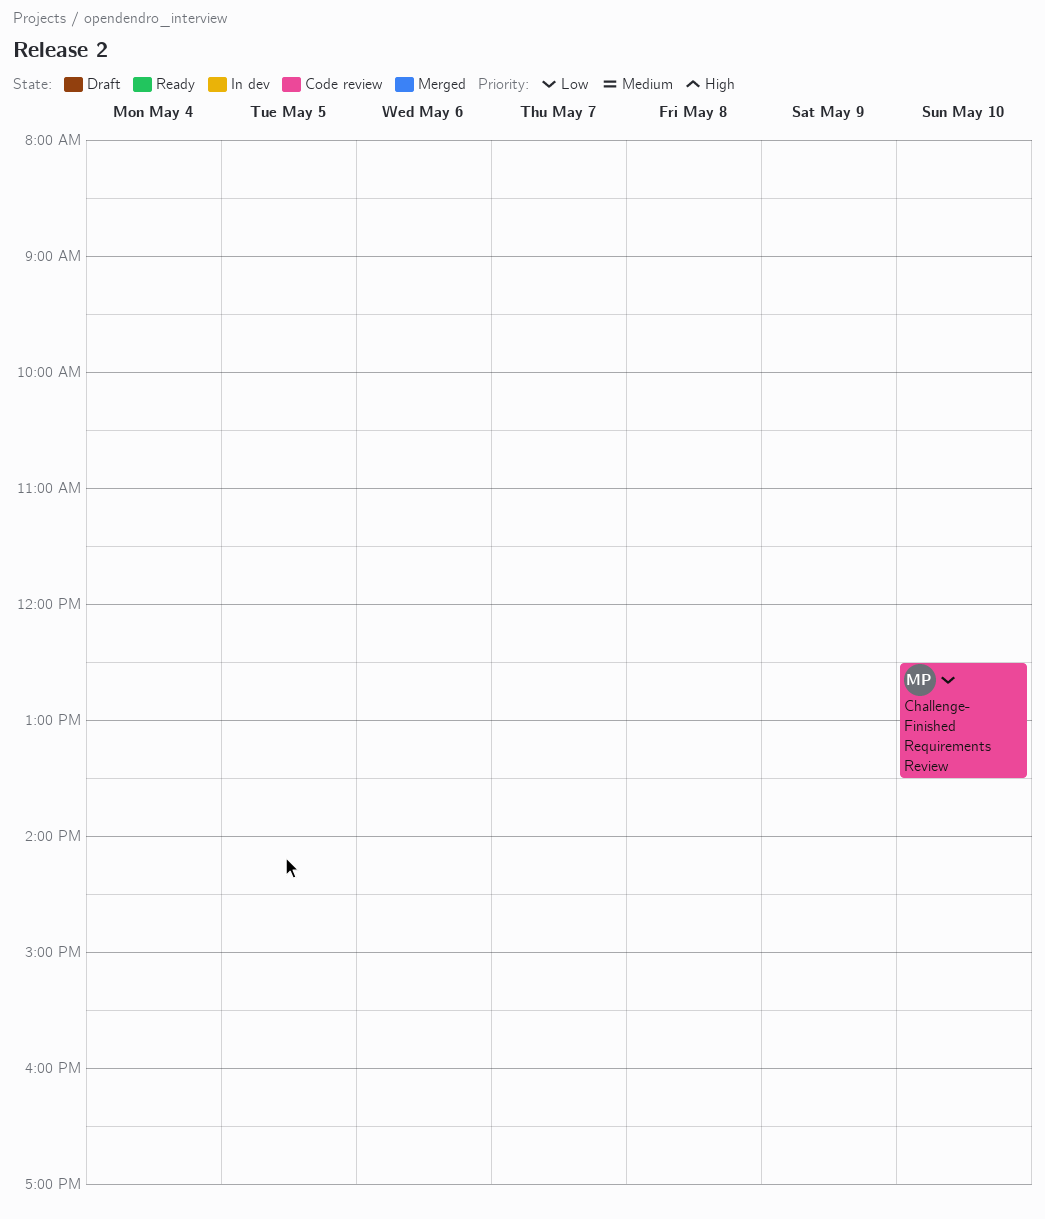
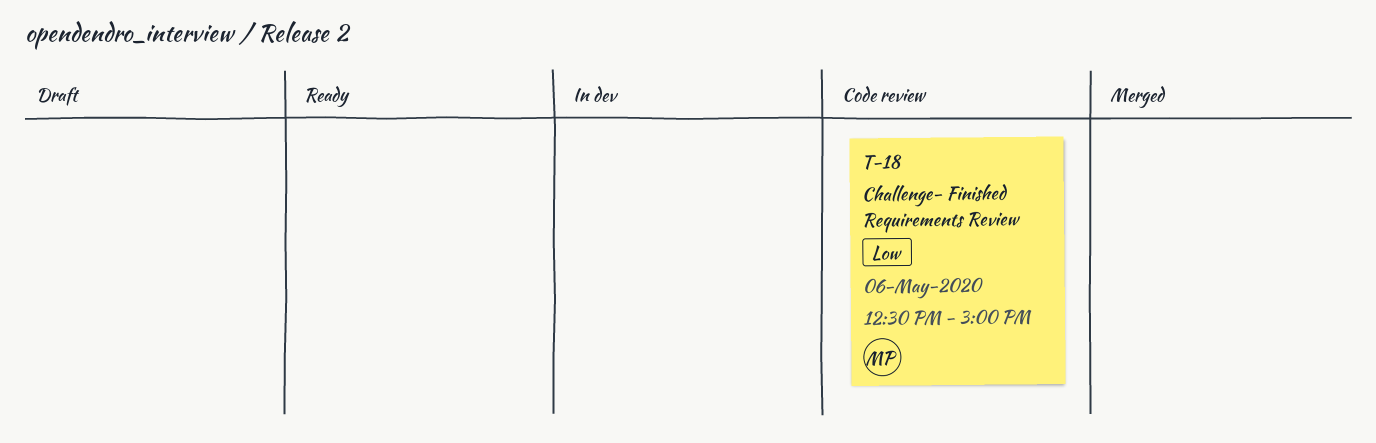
Challenge- Finished Requirements Review, day: May 10 -> May 6
Challenge- Finished Requirements Review, ends: 13:30 -> 15:00

